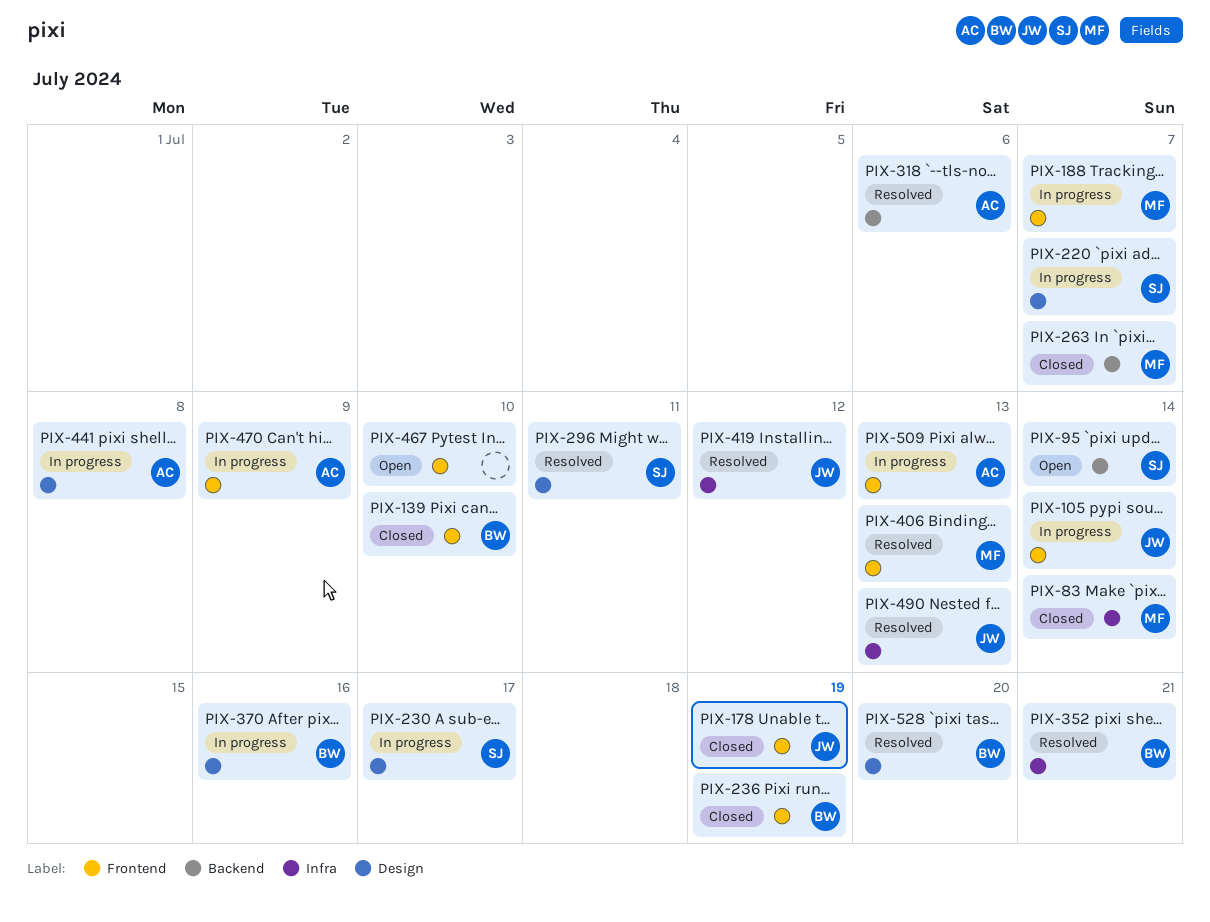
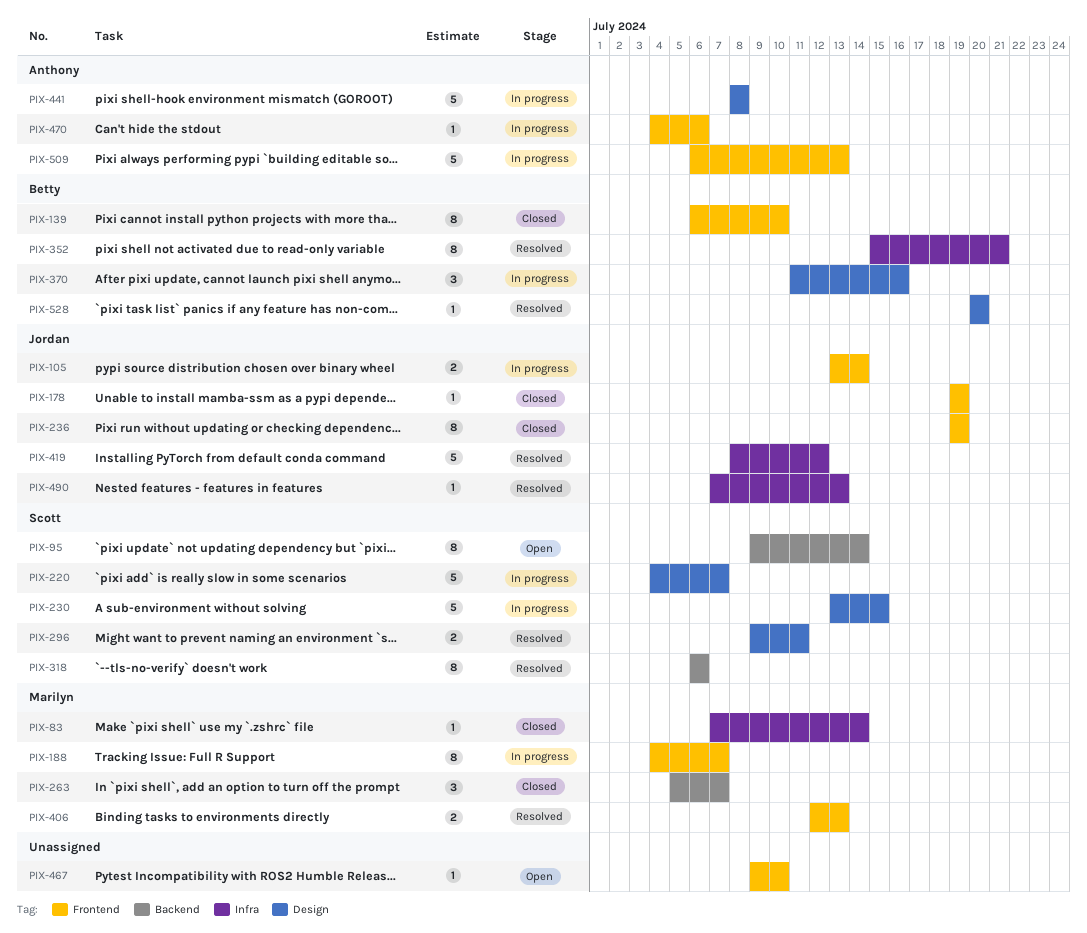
PIX-230, due: Jul 17 -> Jul 15
PIX-236, owner: Betty -> Jordan
PIX-318, owner: Anthony -> Scott
PIX-470, due: Jul 9 -> Jul 6

